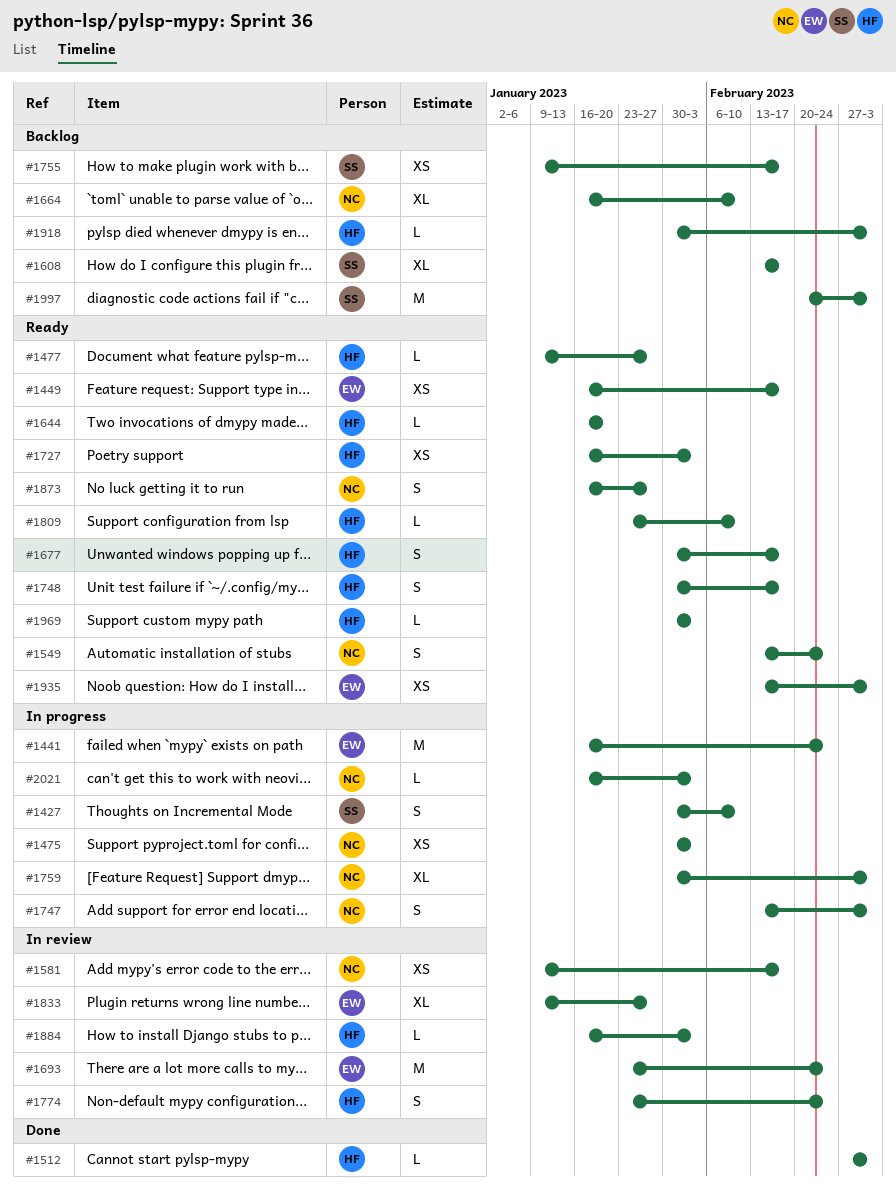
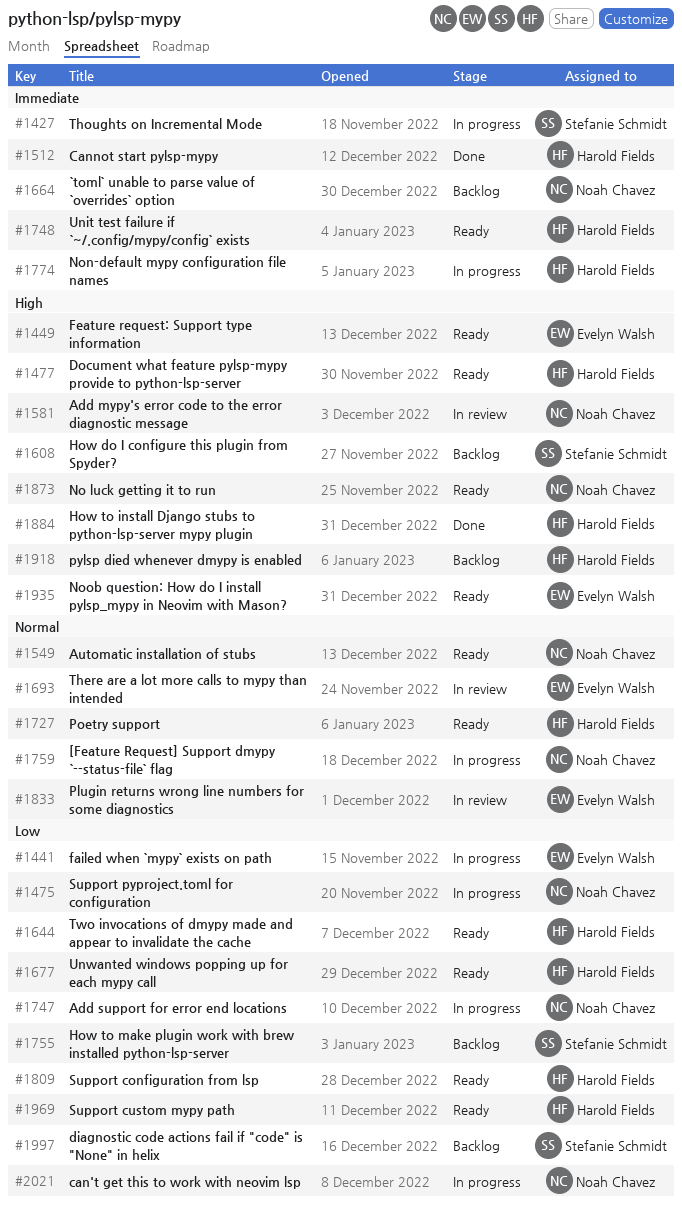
#1774, status: In review -> In progress
#1884, status: In review -> Done

